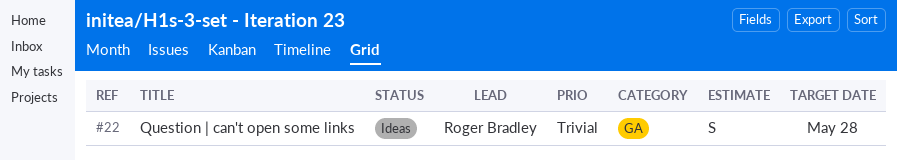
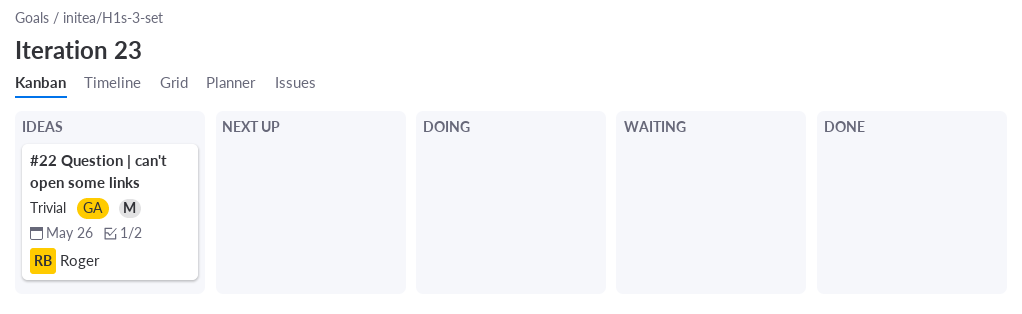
#22, estimate: S -> M
#22, due: May 28 -> May 26

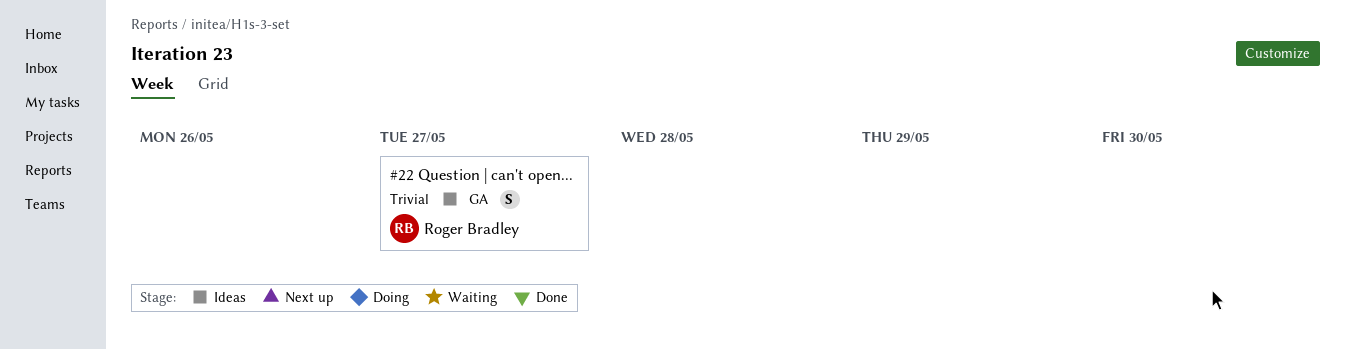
#22, estimate: M -> S
#22, due: May 26 -> May 27

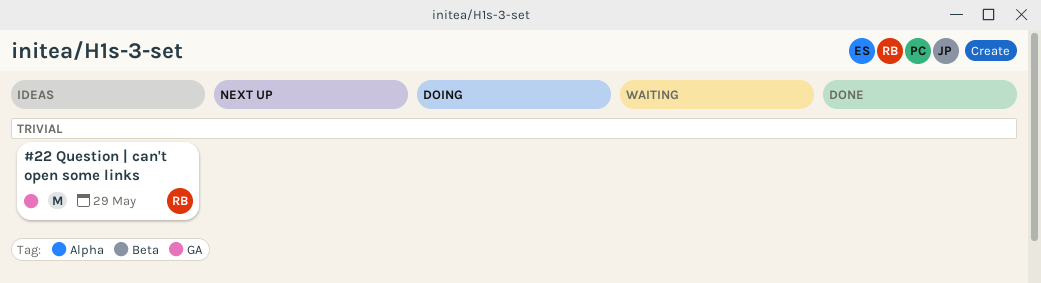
#22, estimate: S -> M
#22, due: May 27 -> May 29

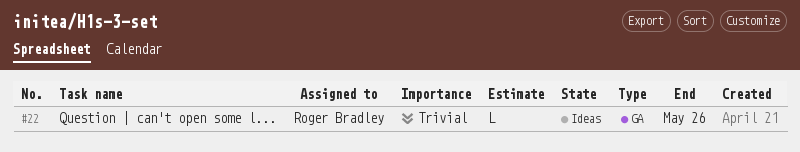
#22, estimate: M -> L
#22, due: May 29 -> May 26

